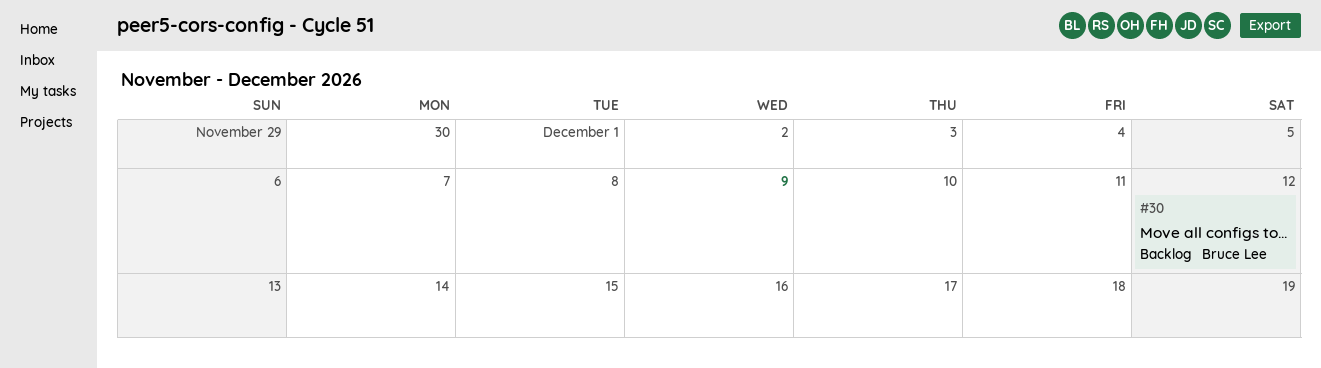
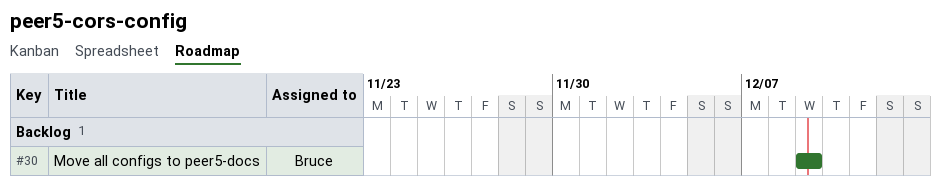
#30, due: Dec 12 -> Dec 9

